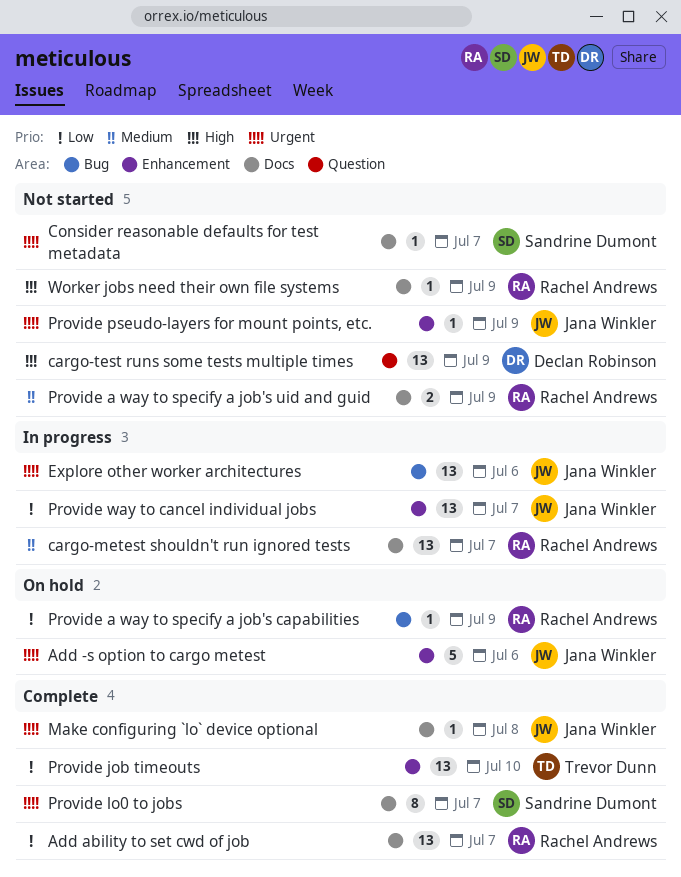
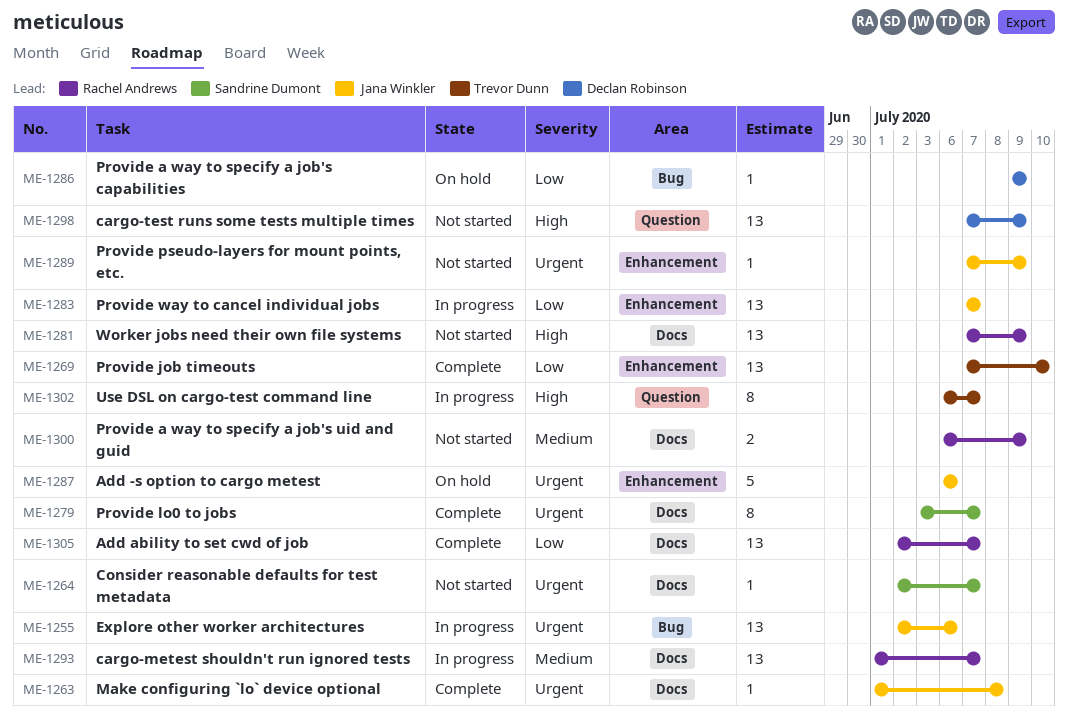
Provide a way to specify a job's capabilities, owner: Rachel Andrews -> Declan Robinson
Use DSL on cargo-test command line: none -> present
Worker jobs need their own file systems, estimate: 1 -> 13

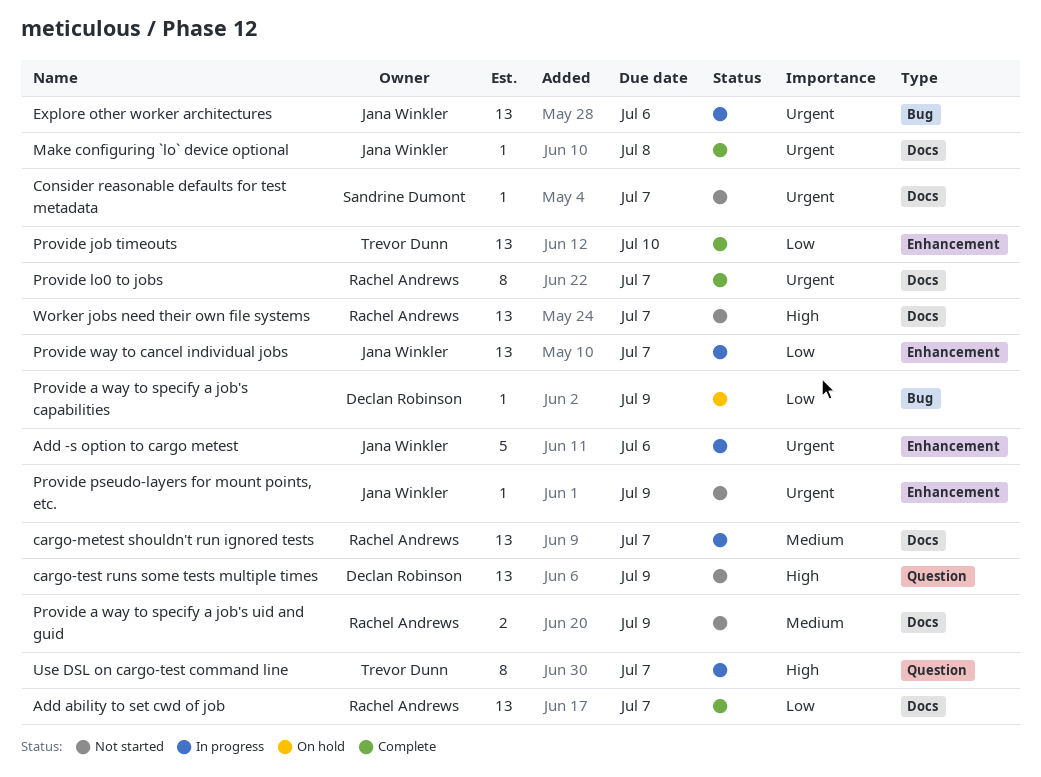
Add -s option to cargo metest, status: On hold -> In progress
Provide lo0 to jobs, owner: Sandrine Dumont -> Rachel Andrews
Worker jobs need their own file systems, due: Jul 9 -> Jul 7

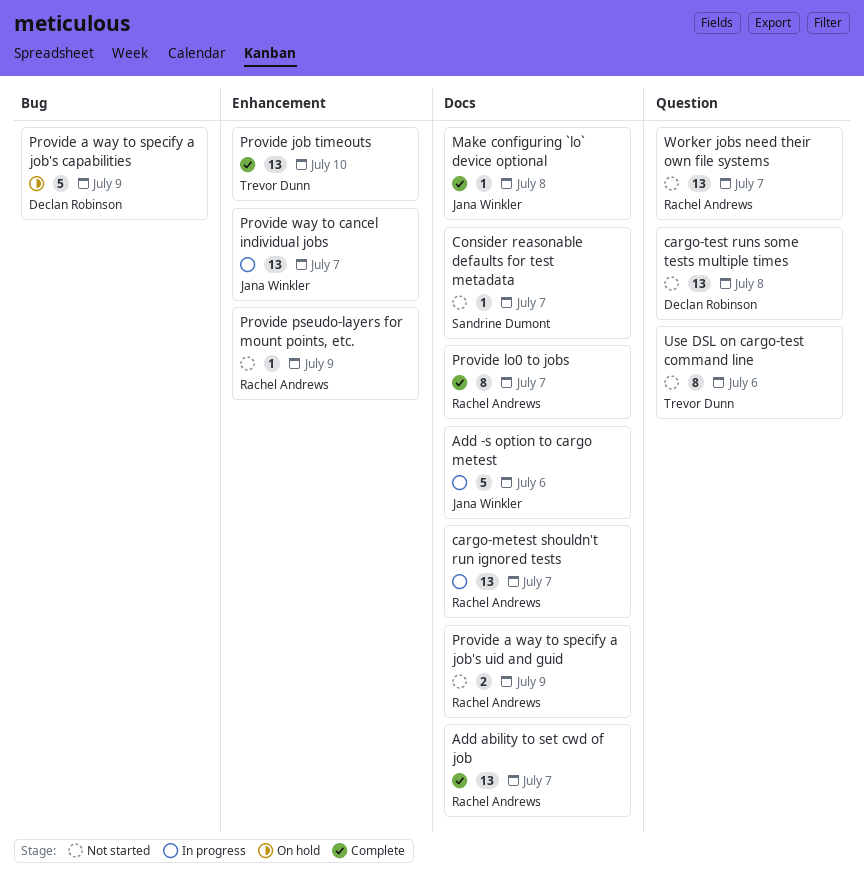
Add -s option to cargo metest, label: Enhancement -> Docs
cargo-test runs some tests multiple times, due: Jul 9 -> Jul 8
Explore other worker architectures: present -> none
Provide a way to specify a job's capabilities, estimate: 1 -> 5
Provide pseudo-layers for mount points, etc., owner: Jana Winkler -> Rachel Andrews
Use DSL on cargo-test command line, status: In progress -> Not started
Use DSL on cargo-test command line, due: Jul 7 -> Jul 6
Worker jobs need their own file systems, label: Docs -> Question

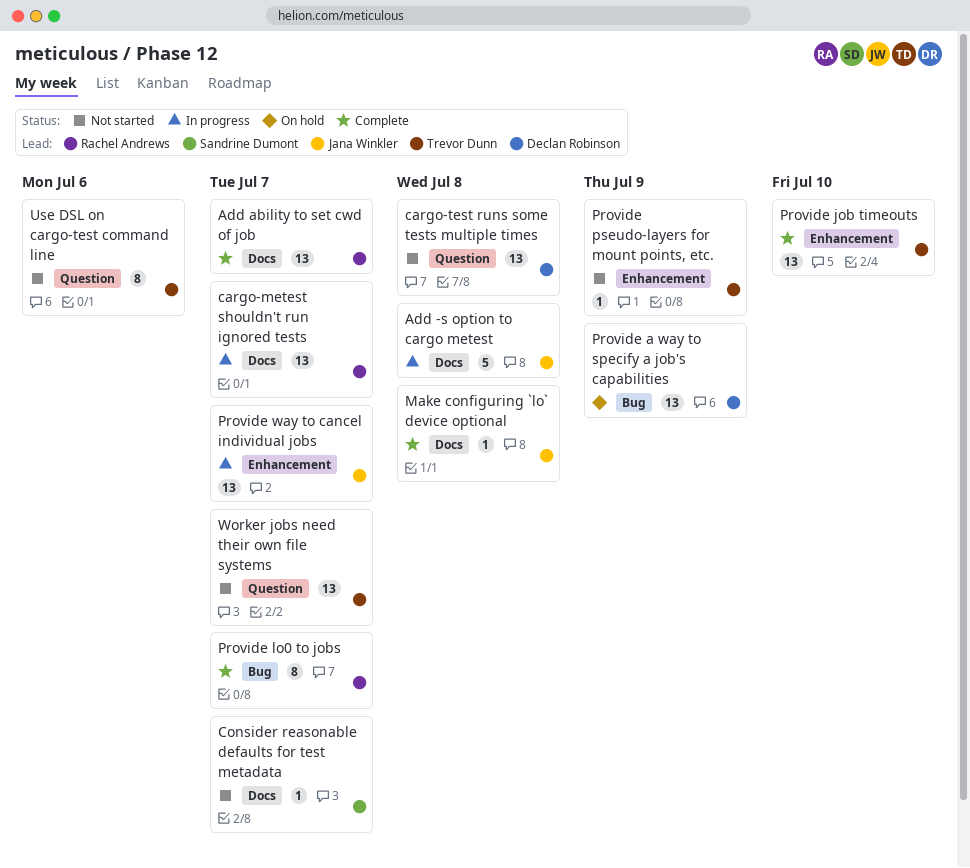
Add -s option to cargo metest, due: Jul 6 -> Jul 8
Provide a way to specify a job's capabilities, estimate: 5 -> 13
Provide a way to specify a job's uid and guid: present -> none
Provide lo0 to jobs, label: Docs -> Bug
Provide pseudo-layers for mount points, etc., owner: Rachel Andrews -> Trevor Dunn
Worker jobs need their own file systems, owner: Rachel Andrews -> Trevor Dunn

